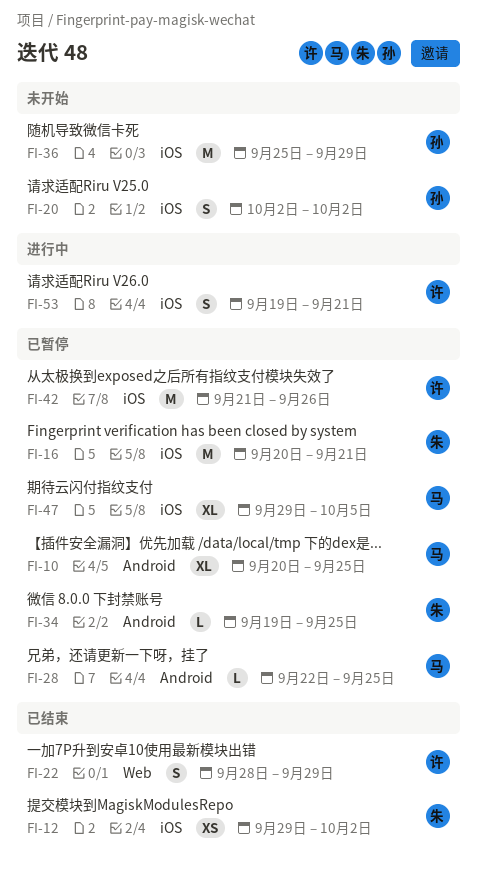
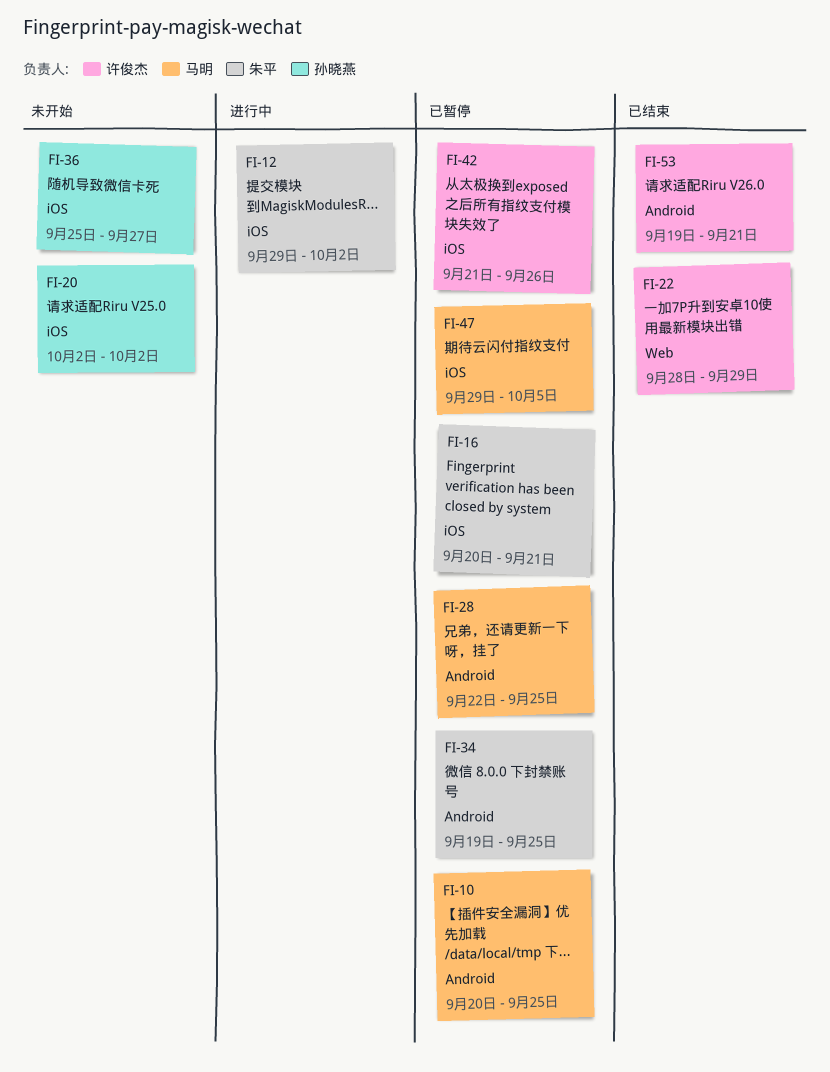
FI-12, status: 已结束 -> 进行中
FI-36, due: Sep 29 -> Sep 27
FI-53, status: 进行中 -> 已结束
FI-53, label: iOS -> Android

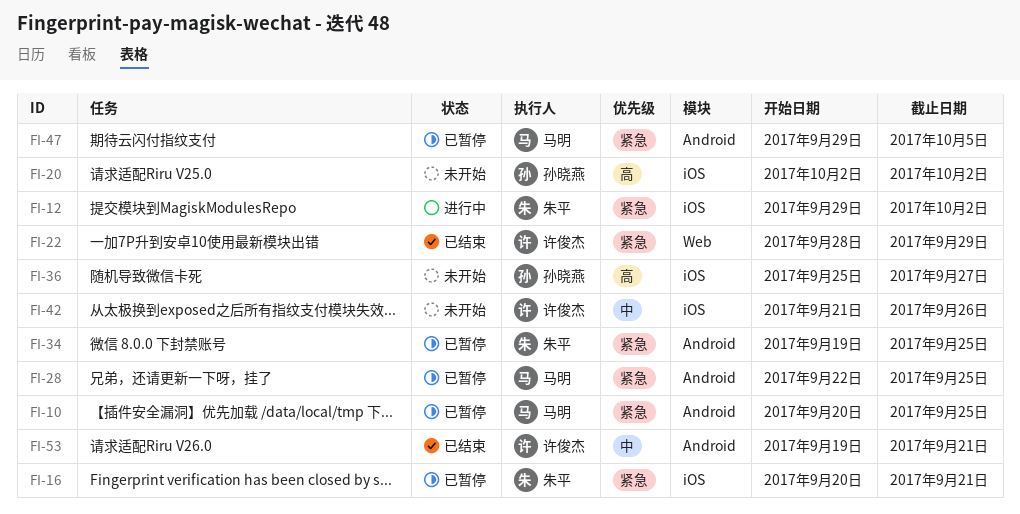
FI-42, status: 已暂停 -> 未开始
FI-47, label: iOS -> Android

